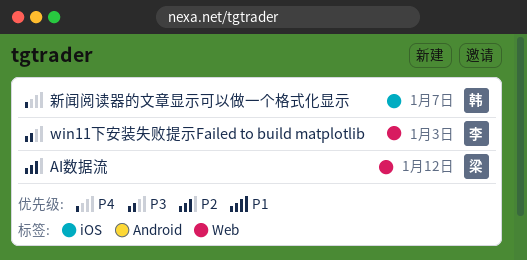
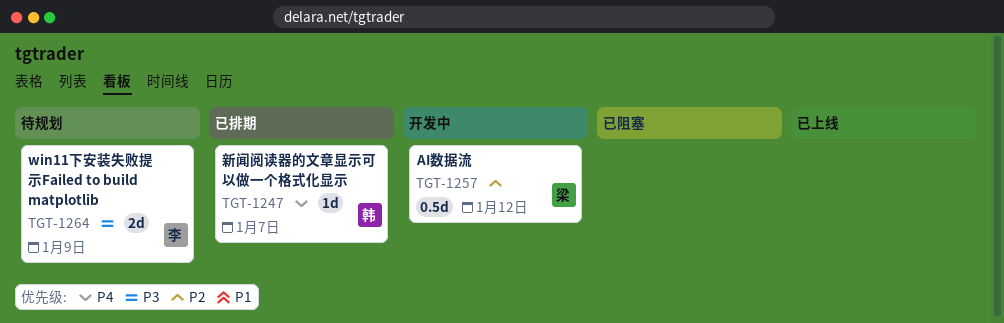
win11下安装失败提示Failed to build matplotlib, due: Jan 3 -> Jan 9

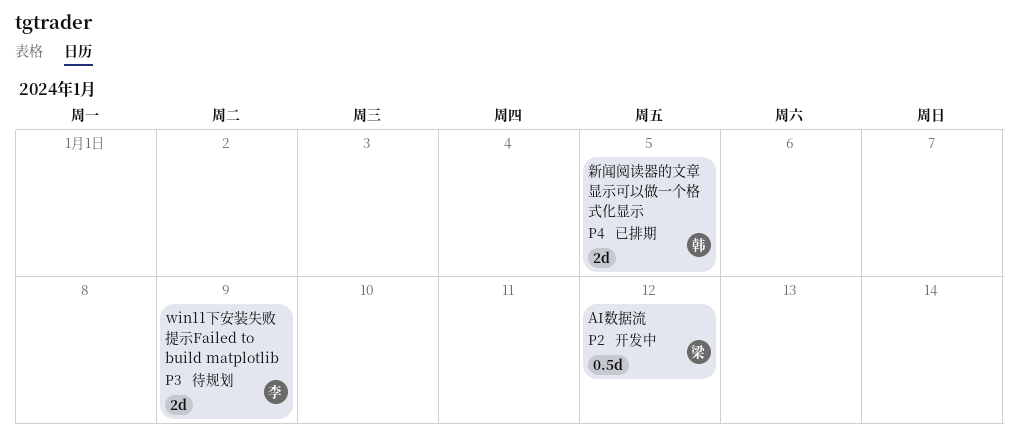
新闻阅读器的文章显示可以做一个格式化显示, estimate: 1d -> 2d
新闻阅读器的文章显示可以做一个格式化显示, due: Jan 7 -> Jan 5

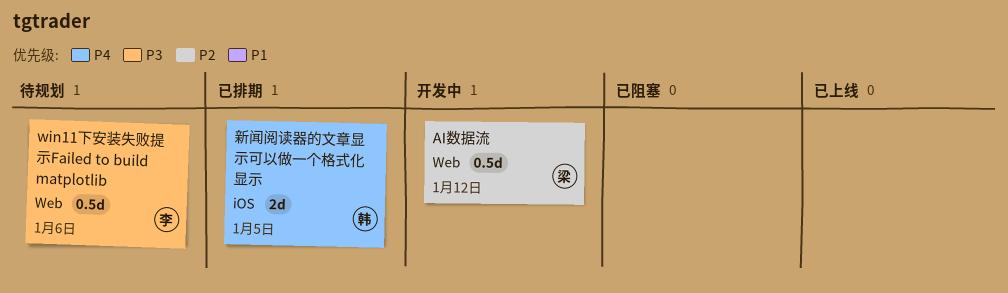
win11下安装失败提示Failed to build matplotlib, estimate: 2d -> 0.5d
win11下安装失败提示Failed to build matplotlib, due: Jan 9 -> Jan 6

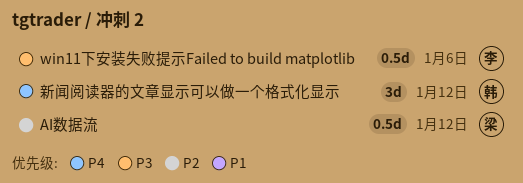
新闻阅读器的文章显示可以做一个格式化显示, estimate: 2d -> 3d
新闻阅读器的文章显示可以做一个格式化显示, due: Jan 5 -> Jan 12

